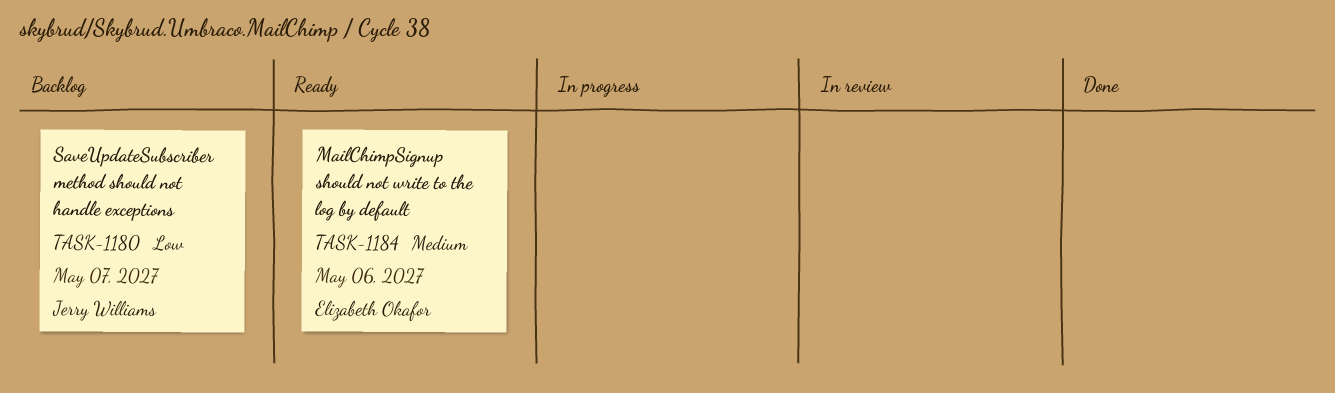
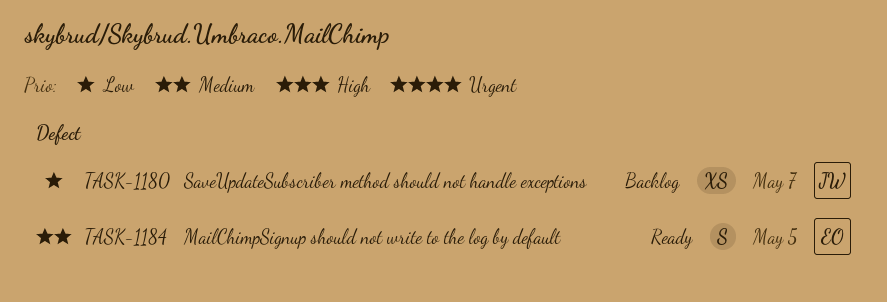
TASK-1184, due: May 6 -> May 5

